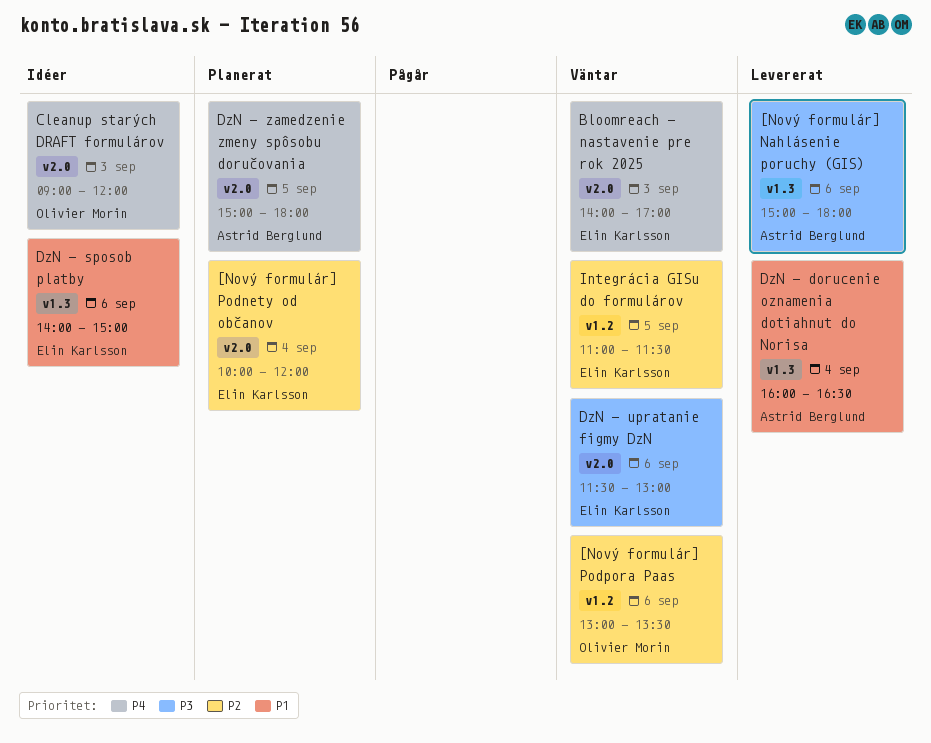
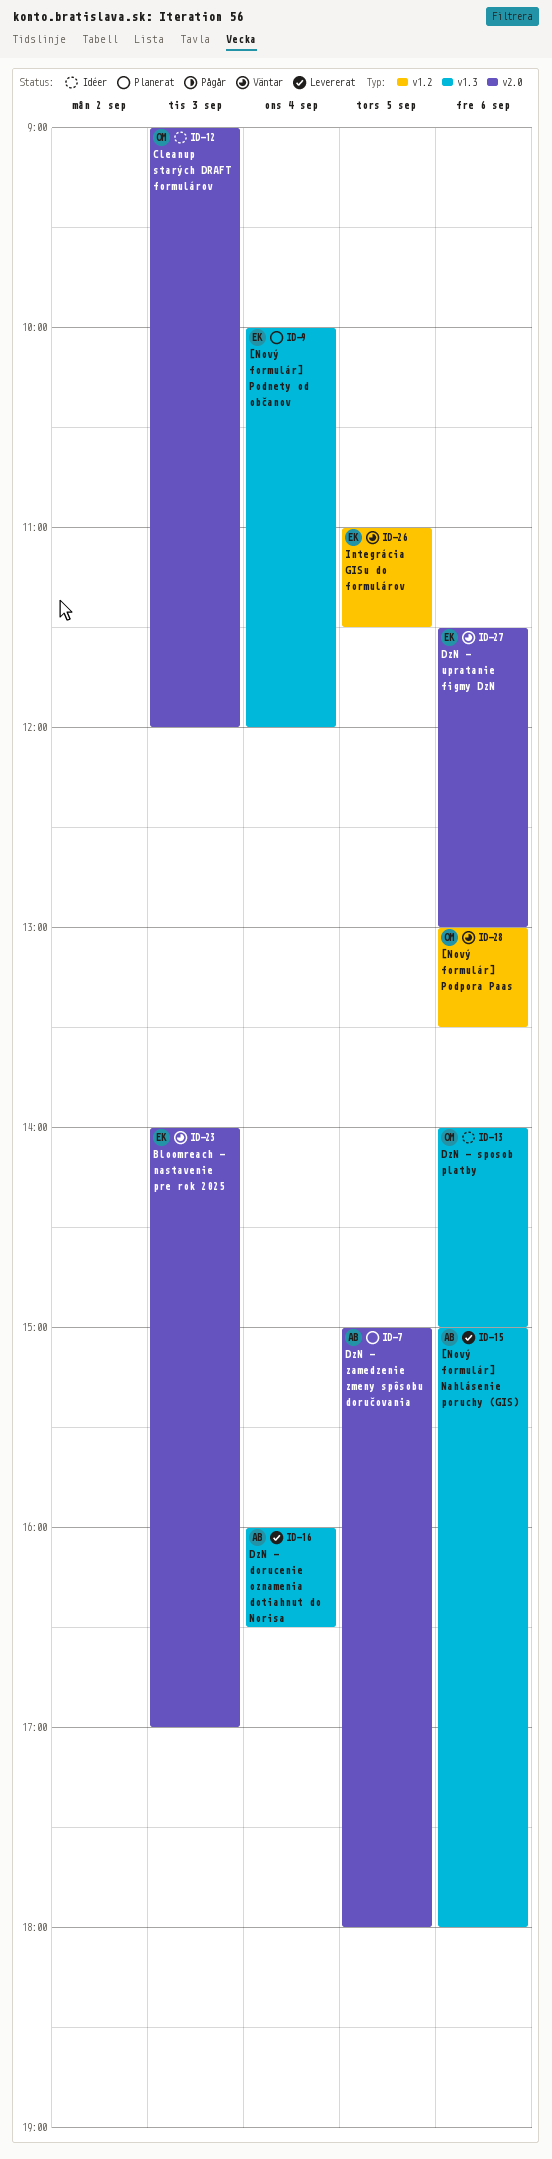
[Nový formulár] Podnety od občanov, label: v2.0 -> v1.3
DzN - sposob platby, owner: Elin Karlsson -> Olivier Morin

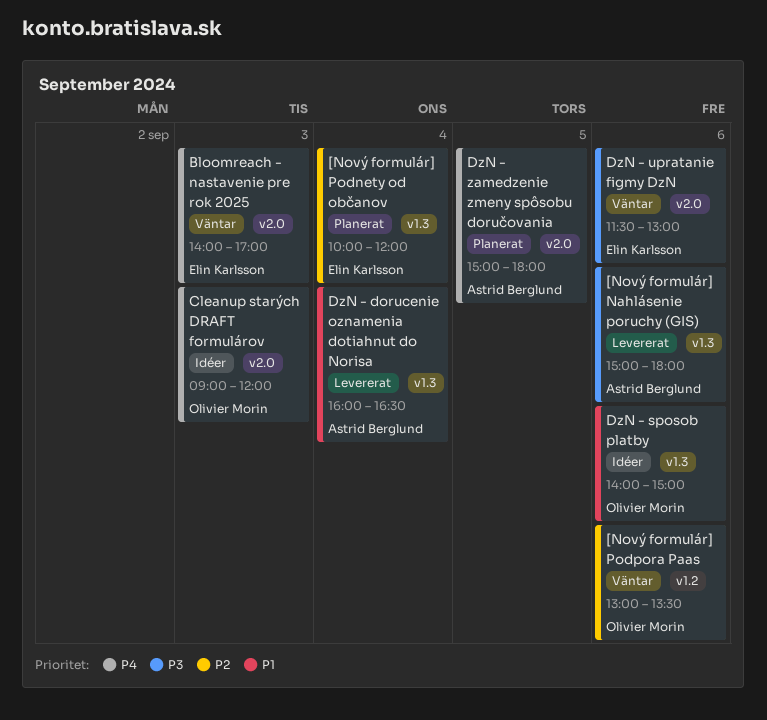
Integrácia GISu do formulárov: present -> none

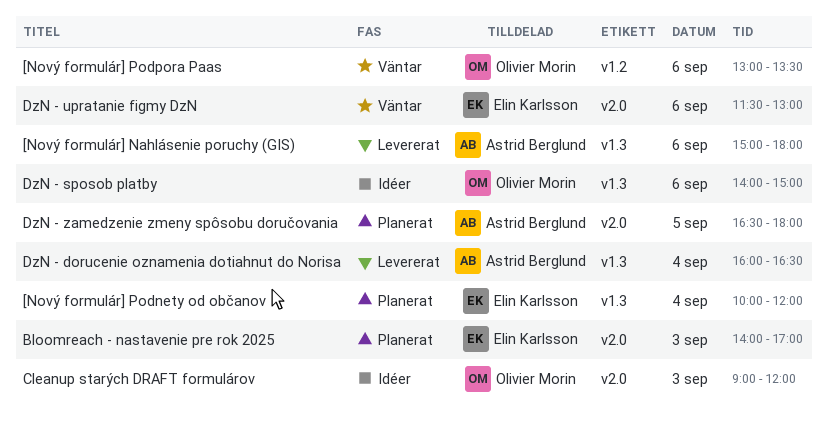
Bloomreach - nastavenie pre rok 2025, status: Väntar -> Planerat
DzN - zamedzenie zmeny spôsobu doručovania, begins: 15:00 -> 16:30

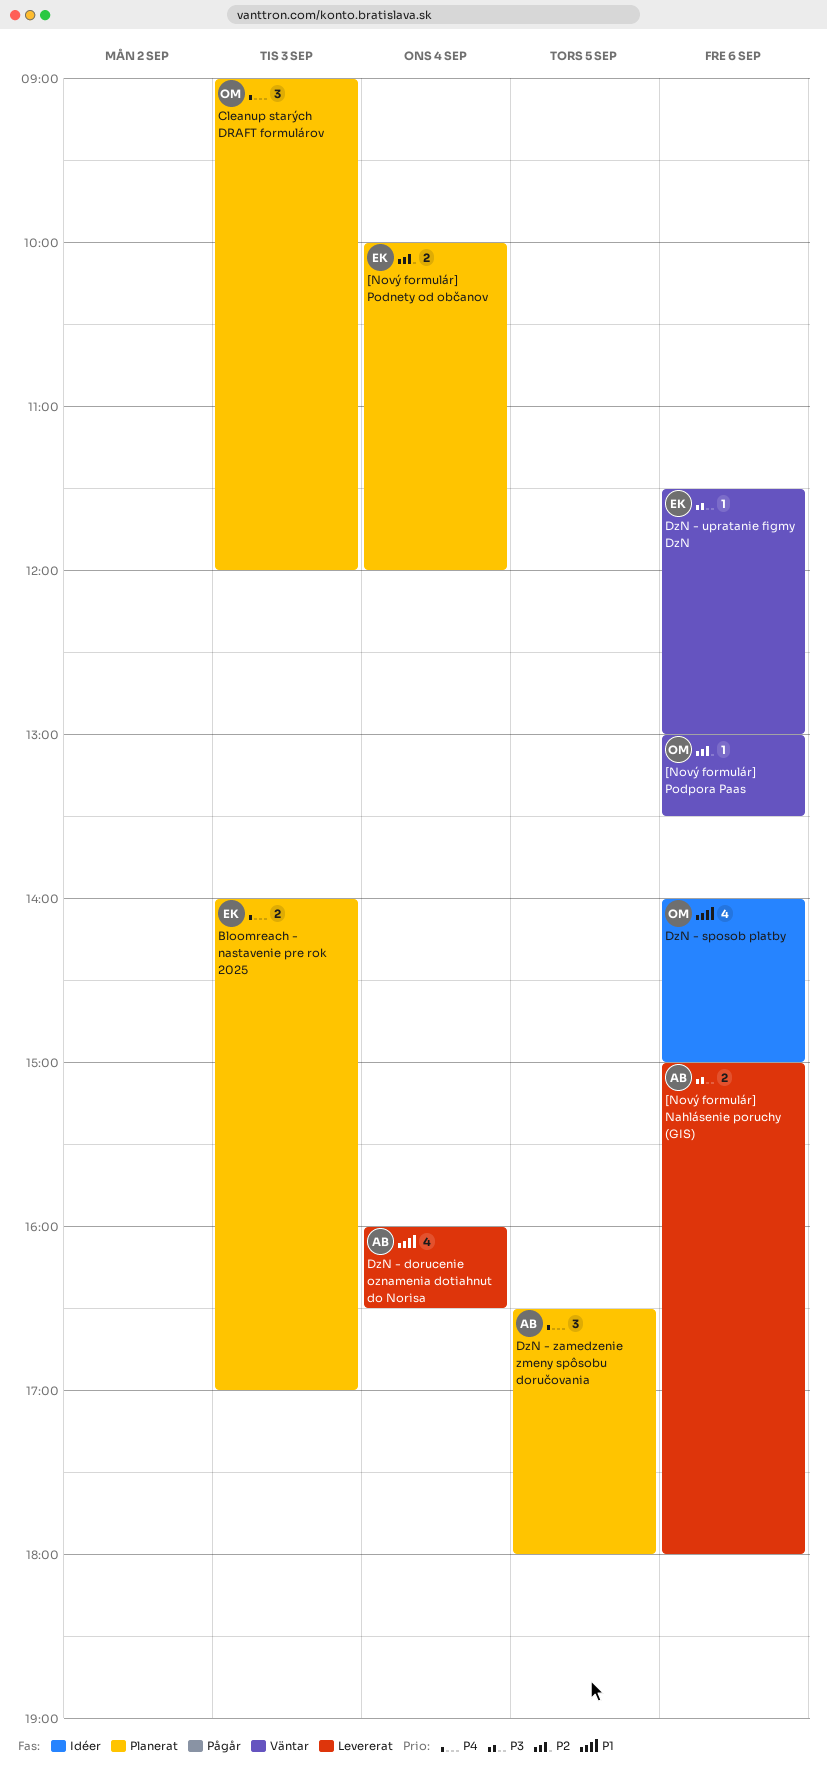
Cleanup starých DRAFT formulárov, status: Idéer -> Planerat

